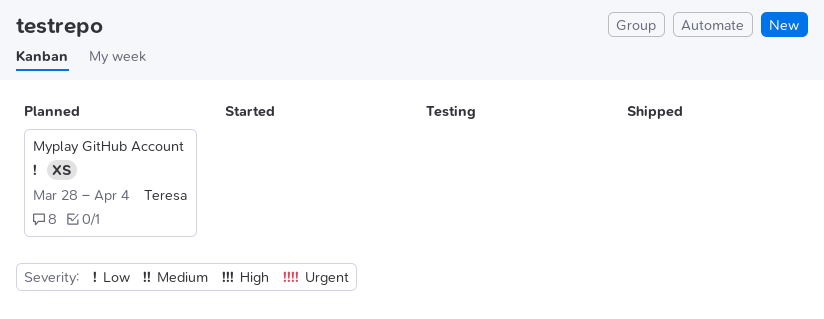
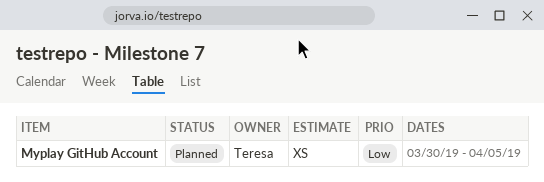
Myplay GitHub Account, start: Mar 28 -> Mar 30
Myplay GitHub Account, due: Apr 4 -> Apr 5

